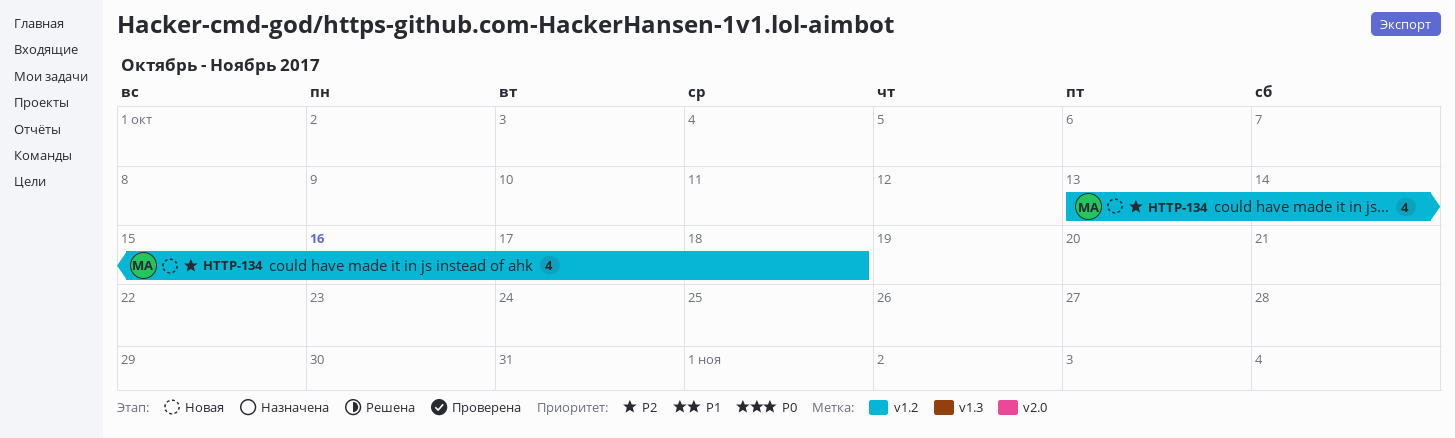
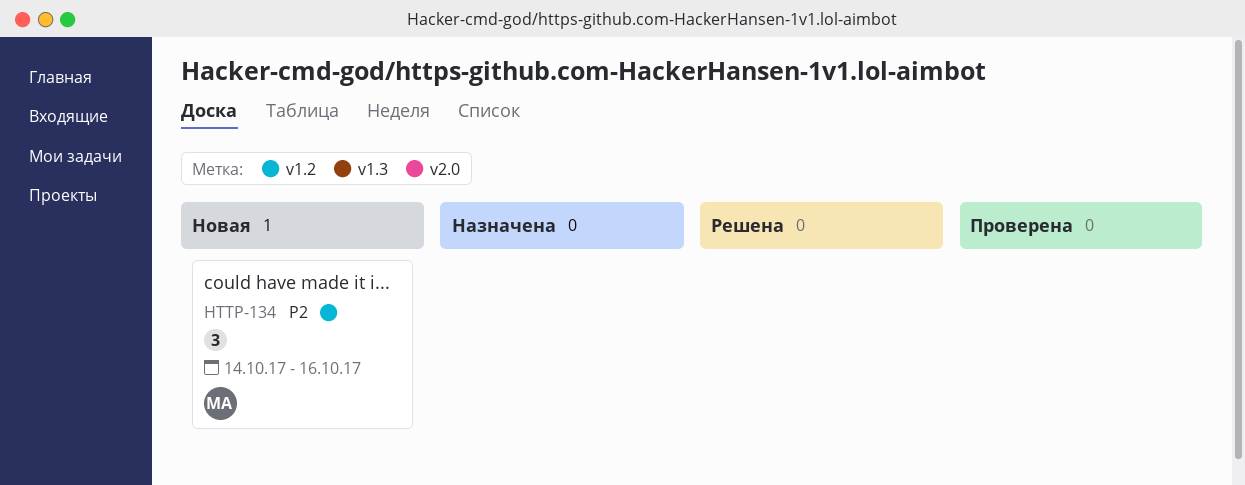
HTTP-134, estimate: 4 -> 3
HTTP-134, start: Oct 13 -> Oct 14
HTTP-134, due: Oct 18 -> Oct 16

